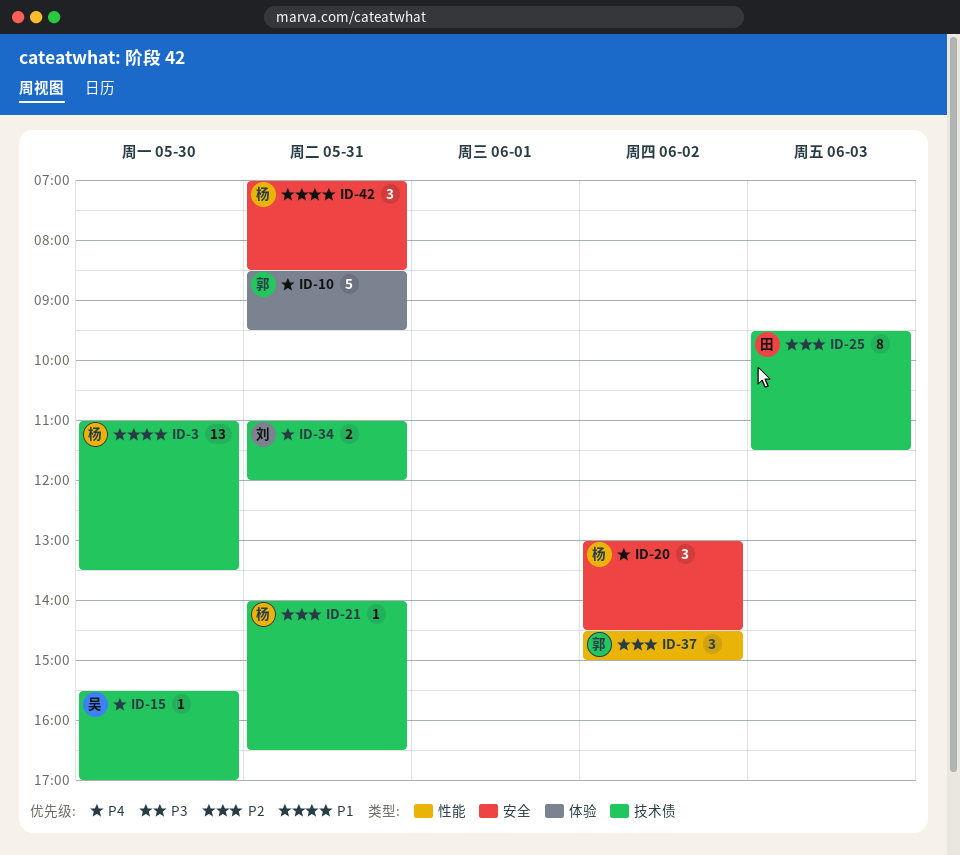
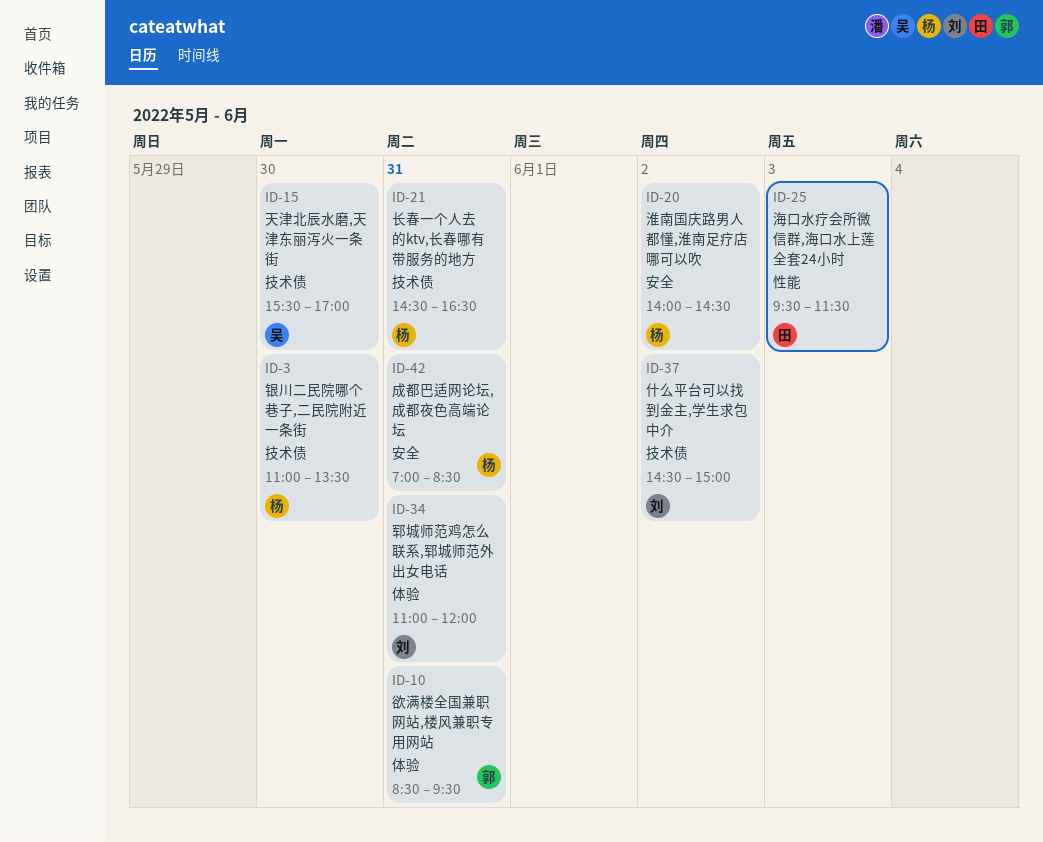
ID-20, begins: 13:00 -> 14:00
ID-21, begins: 14:00 -> 14:30
ID-25, label: 技术债 -> 性能
ID-34, label: 技术债 -> 体验
ID-37, owner: 郭 -> 刘
ID-37, label: 性能 -> 技术债

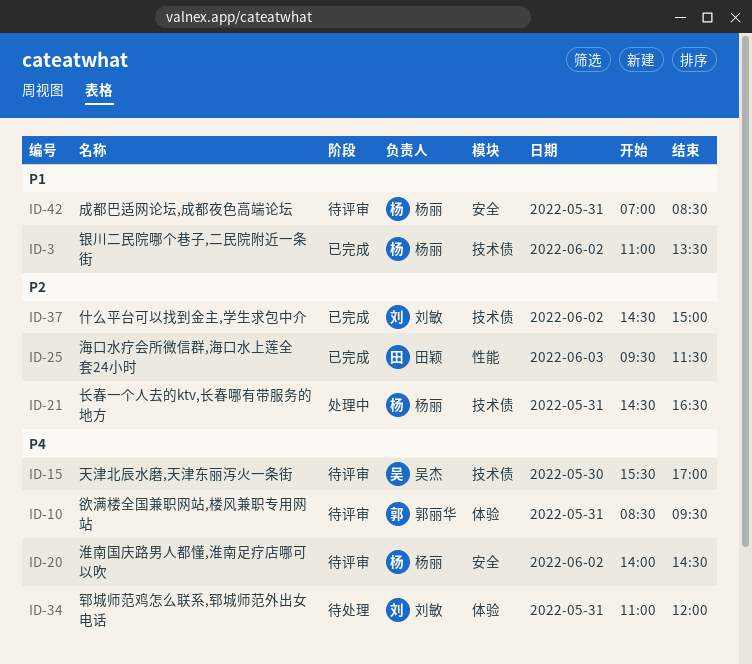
ID-3, day: May 30 -> Jun 2

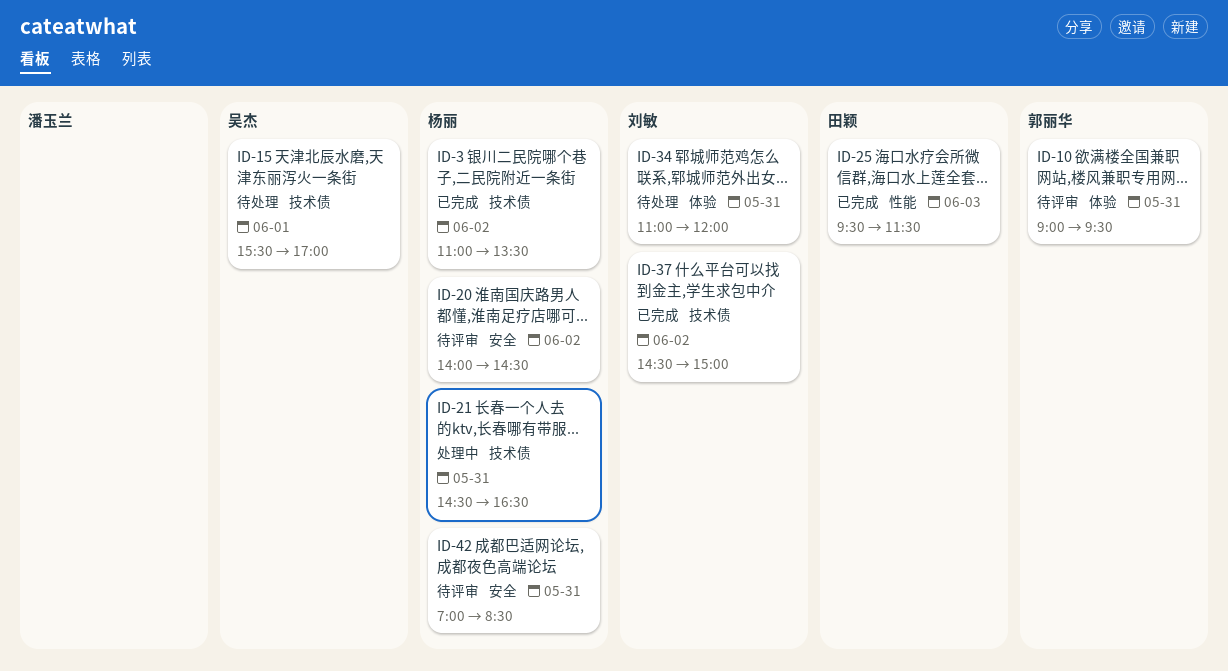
ID-10, begins: 08:30 -> 09:00
ID-15, status: 待评审 -> 待处理
ID-15, day: May 30 -> Jun 1

